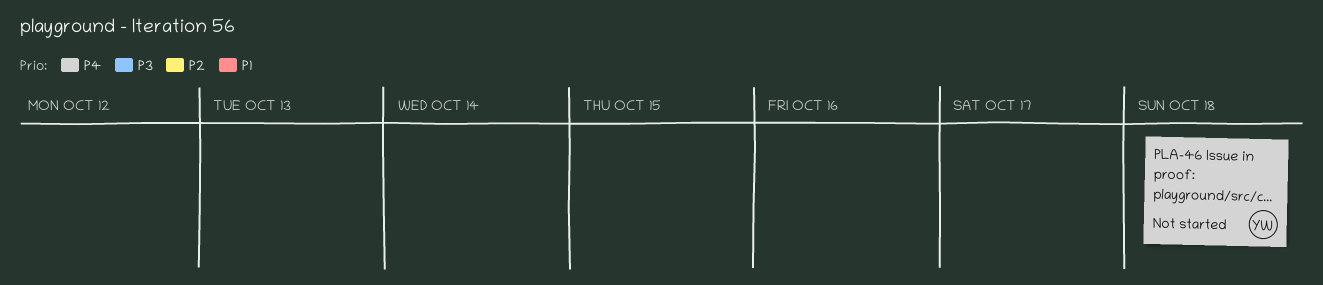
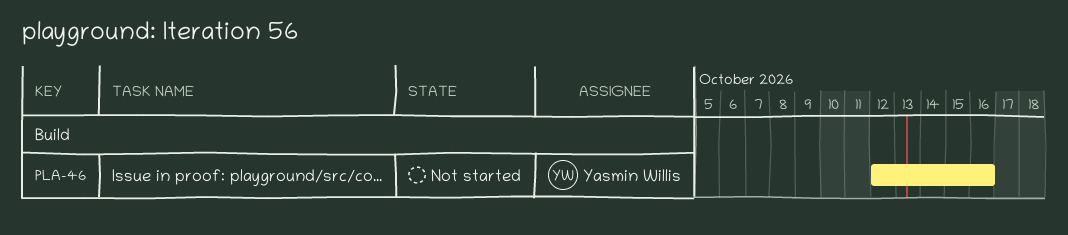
PLA-46, due: Oct 18 -> Oct 16

